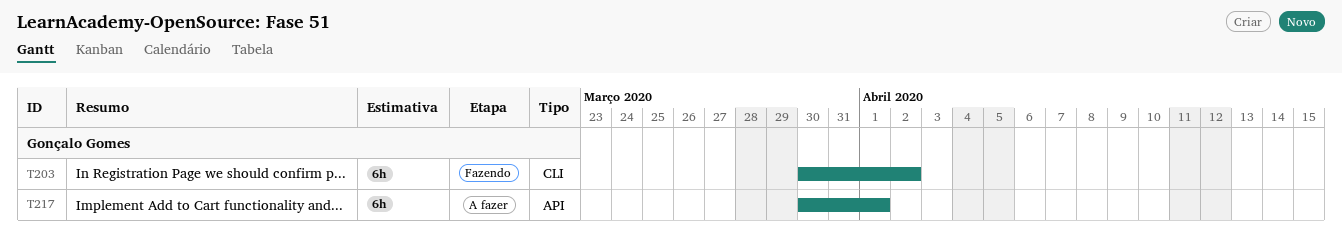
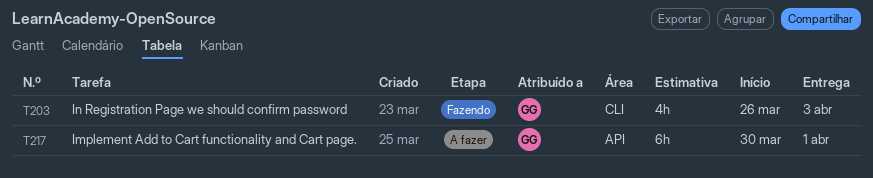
T203, estimate: 6h -> 4h
T203, start: Mar 30 -> Mar 26
T203, due: Apr 2 -> Apr 3

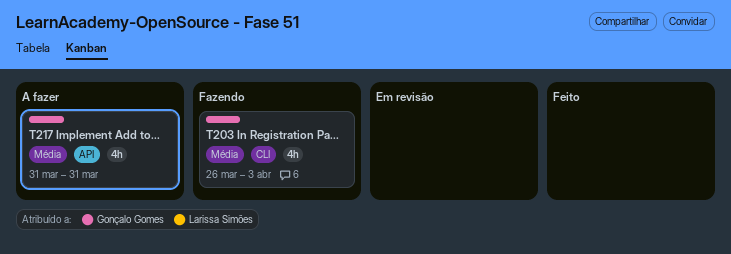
T217, estimate: 6h -> 4h
T217, start: Mar 30 -> Mar 31
T217, due: Apr 1 -> Mar 31

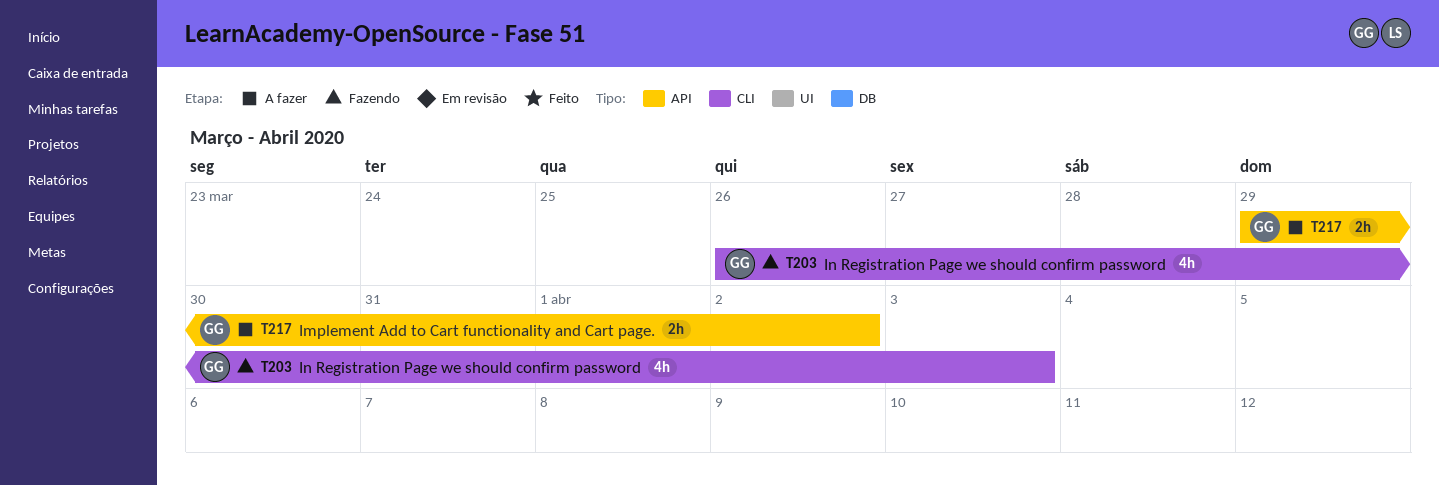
T217, estimate: 4h -> 2h
T217, start: Mar 31 -> Mar 29
T217, due: Mar 31 -> Apr 2

